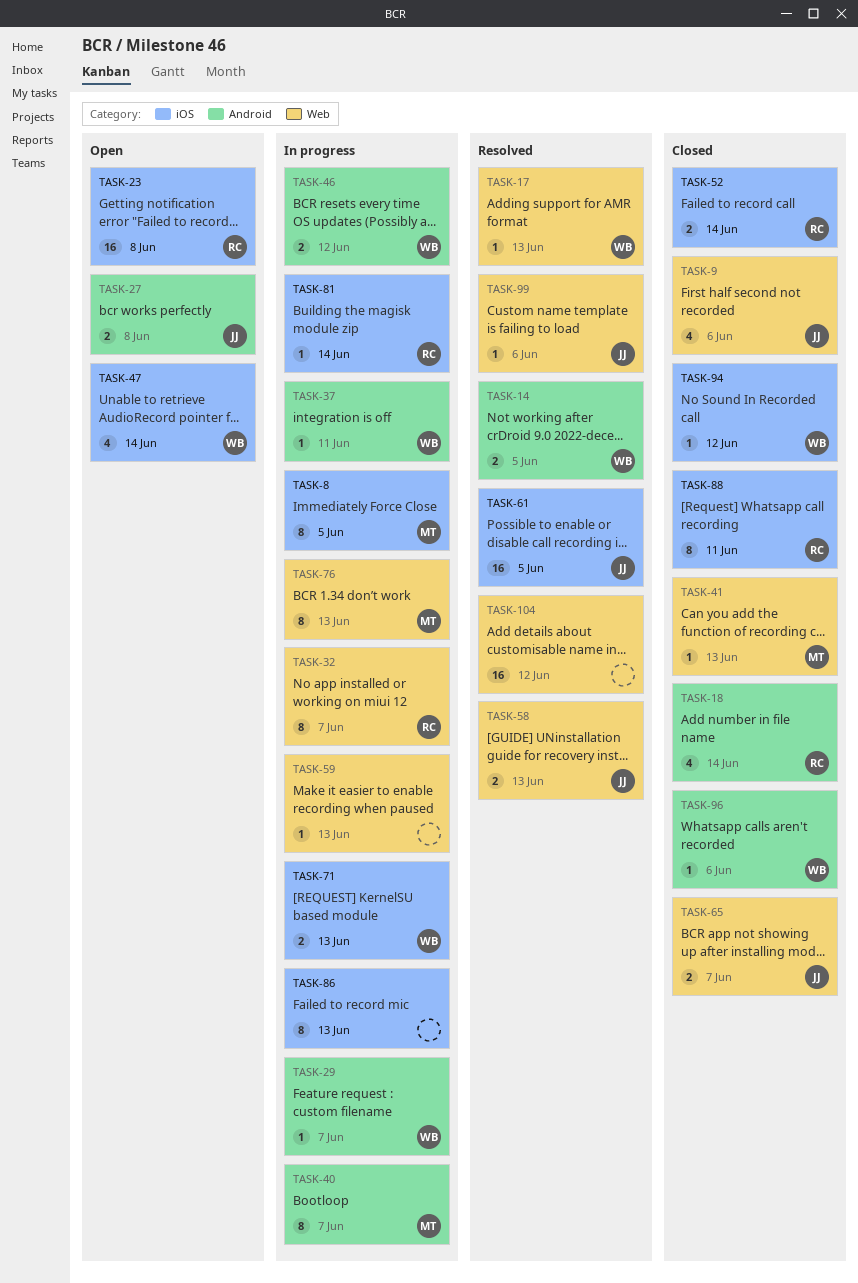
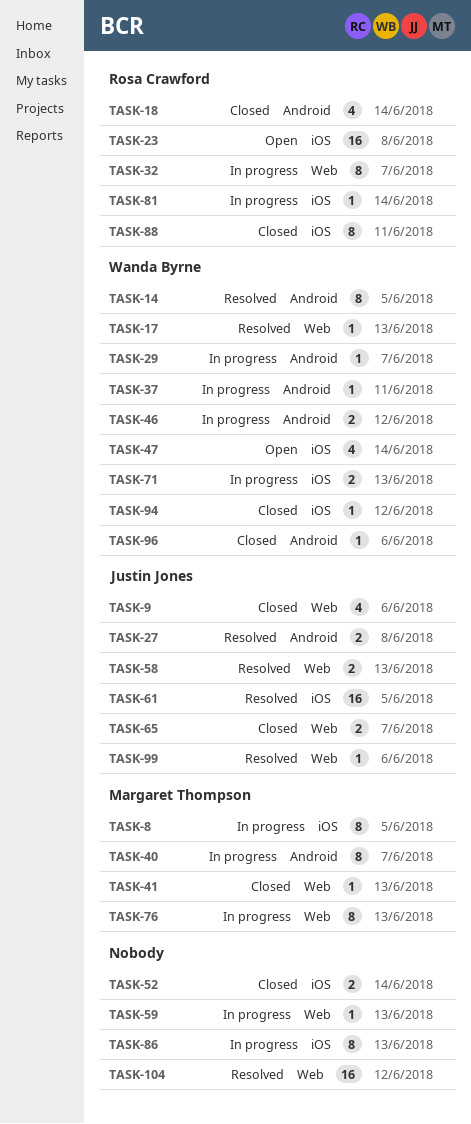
TASK-14, estimate: 2 -> 8
TASK-27, status: Open -> Resolved
TASK-52, owner: Rosa Crawford -> none

